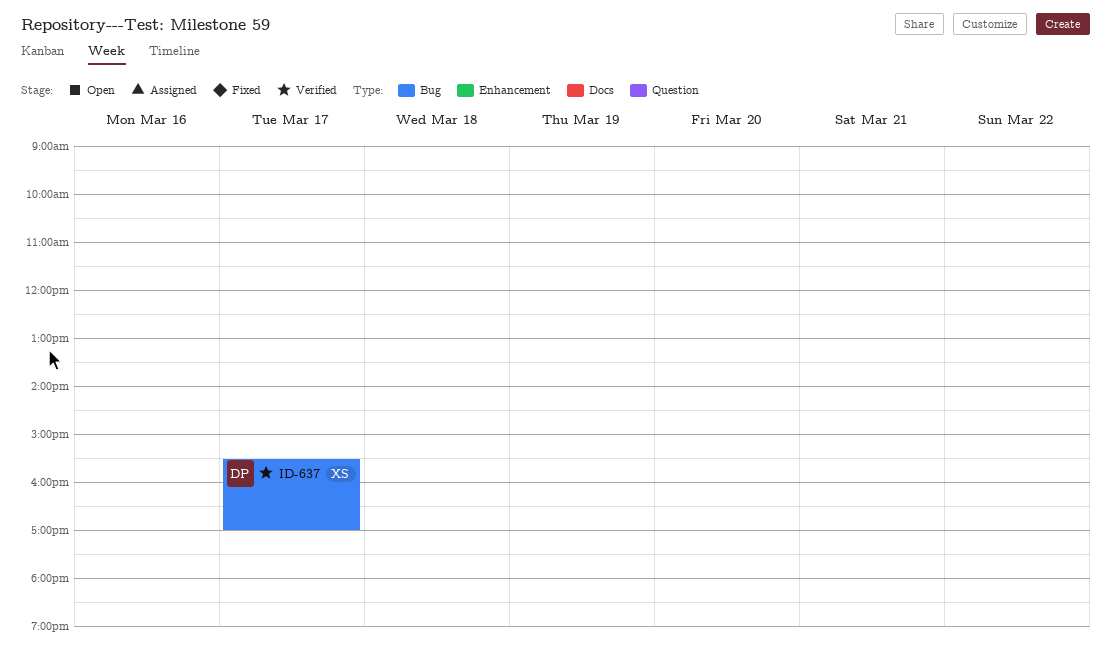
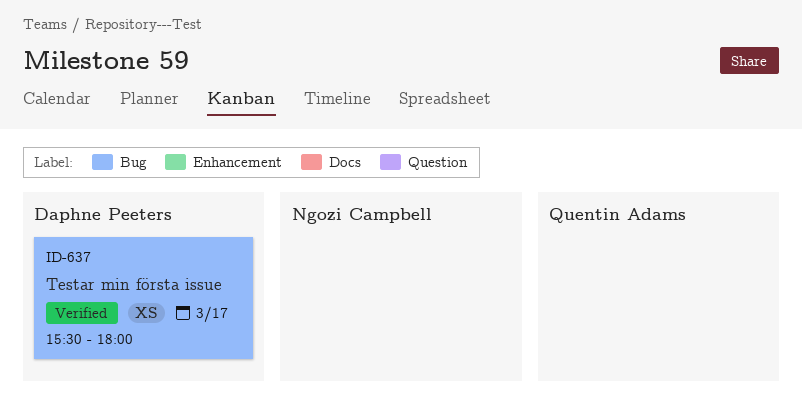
ID-637, ends: 17:00 -> 18:00

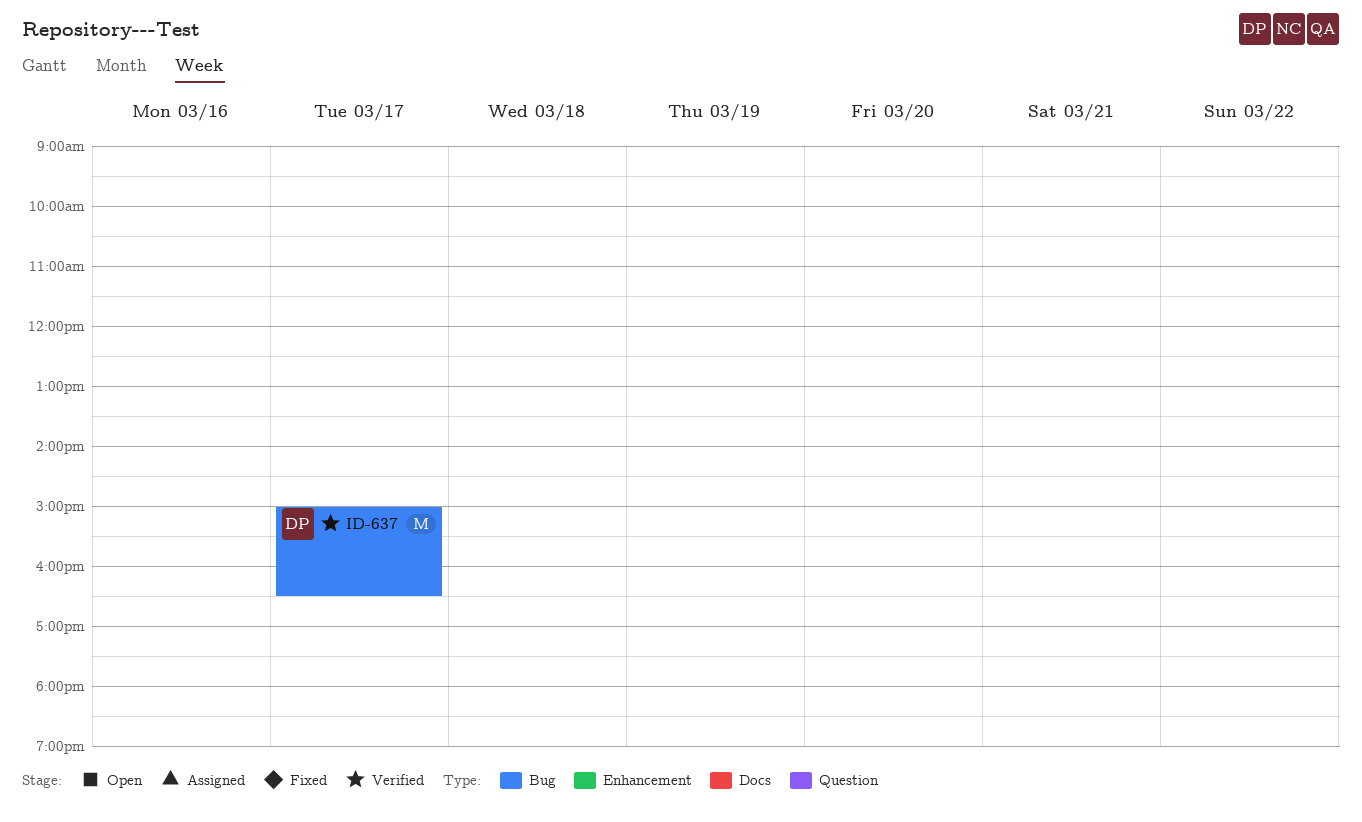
ID-637, estimate: XS -> M
ID-637, begins: 15:30 -> 15:00
ID-637, ends: 18:00 -> 16:30

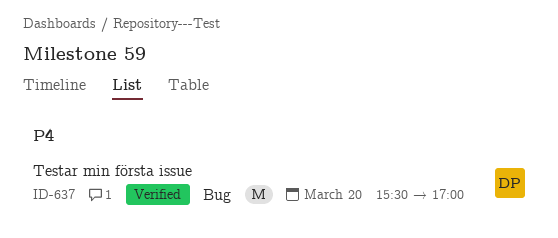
ID-637, day: Mar 17 -> Mar 20
ID-637, begins: 15:00 -> 15:30
ID-637, ends: 16:30 -> 17:00

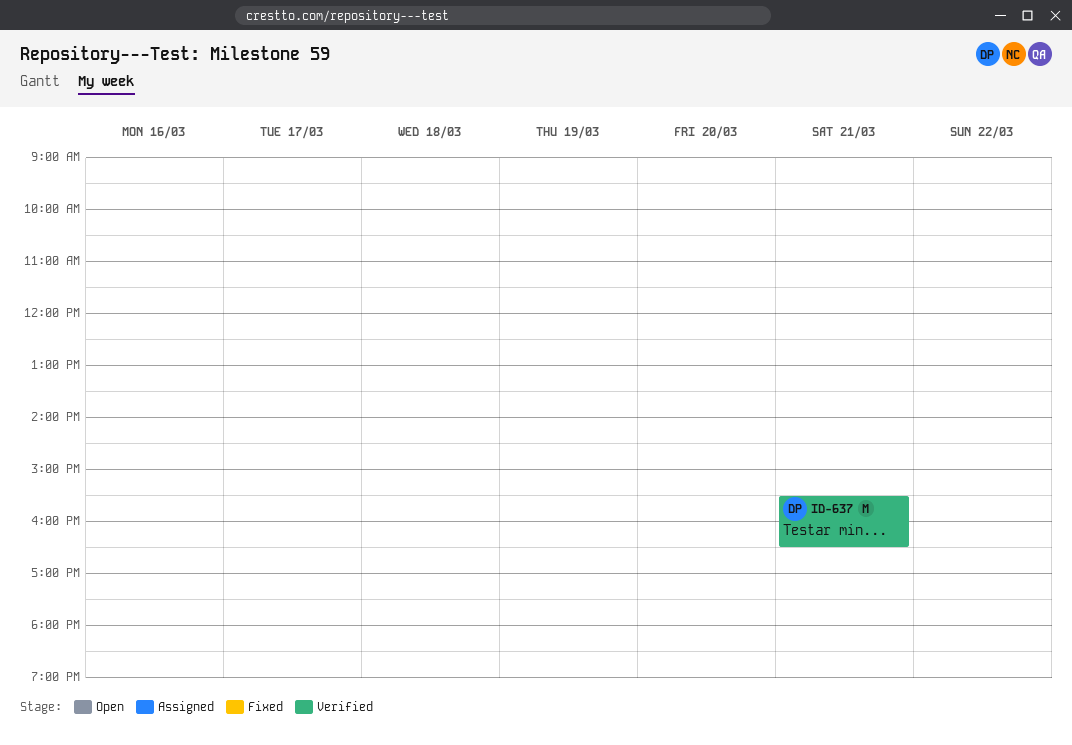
ID-637, day: Mar 20 -> Mar 21
ID-637, ends: 17:00 -> 16:30

